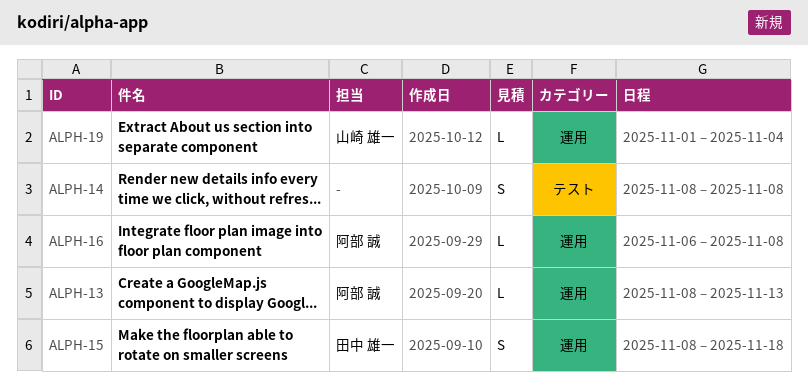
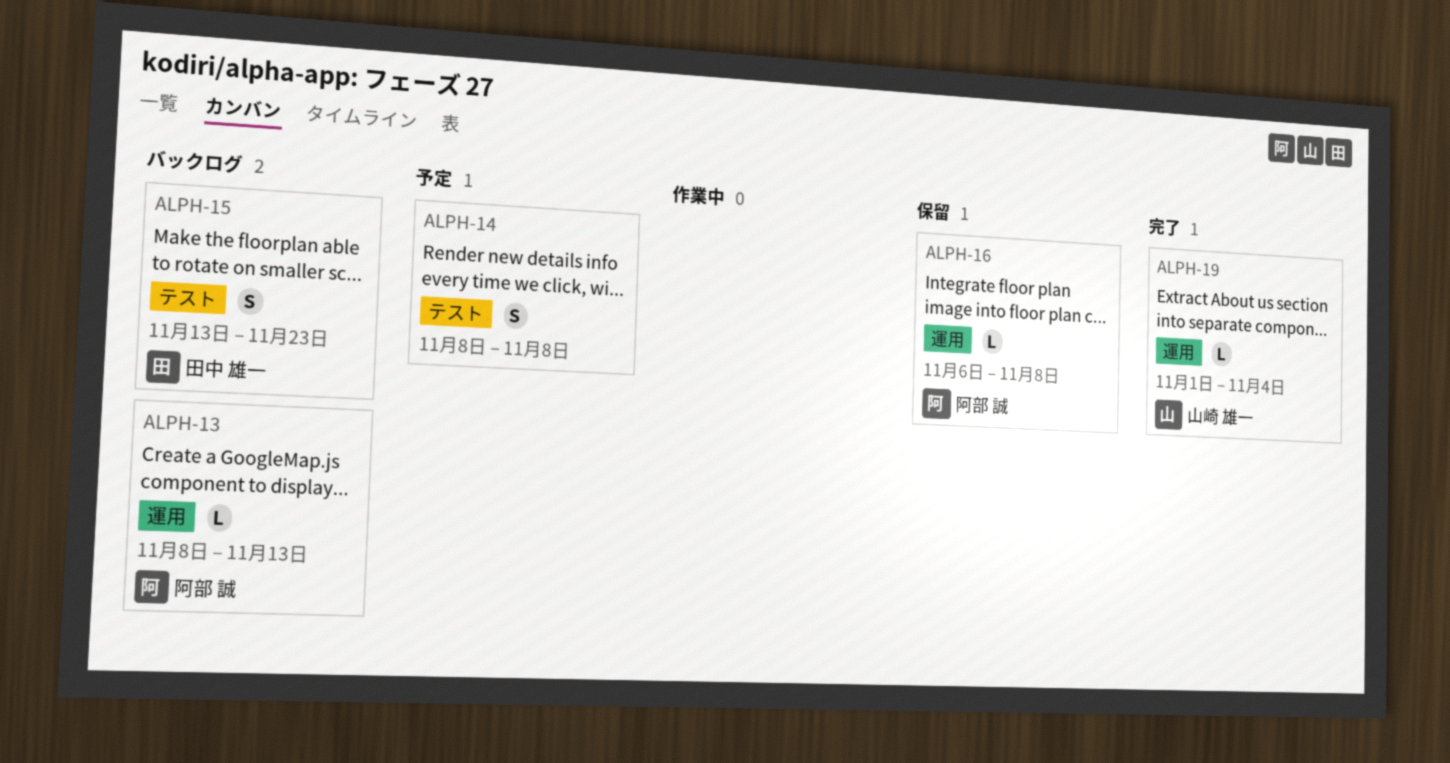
ALPH-15, label: 運用 -> テスト
ALPH-15, start: Nov 8 -> Nov 13
ALPH-15, due: Nov 18 -> Nov 23

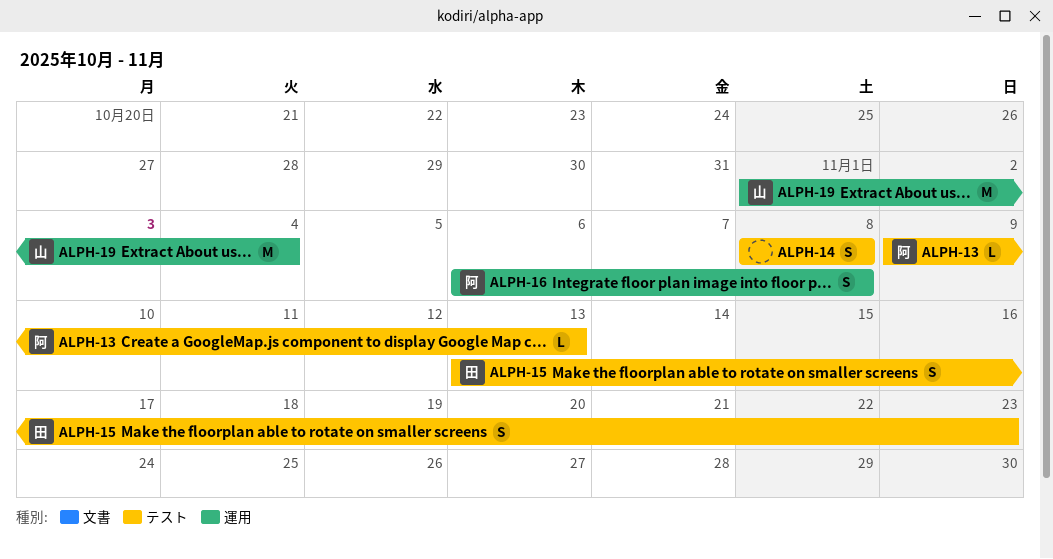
ALPH-13, label: 運用 -> テスト
ALPH-13, start: Nov 8 -> Nov 9
ALPH-16, estimate: L -> S
ALPH-19, estimate: L -> M

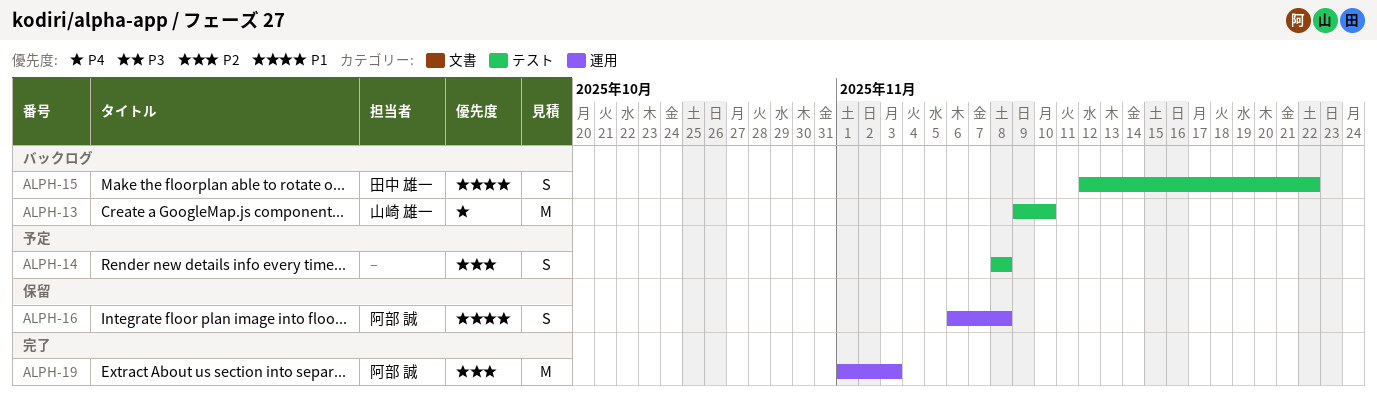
ALPH-13, owner: 阿部 誠 -> 山崎 雄一
ALPH-13, estimate: L -> M
ALPH-13, due: Nov 13 -> Nov 10
ALPH-15, start: Nov 13 -> Nov 12
ALPH-15, due: Nov 23 -> Nov 22
ALPH-19, owner: 山崎 雄一 -> 阿部 誠
ALPH-19, due: Nov 4 -> Nov 3

